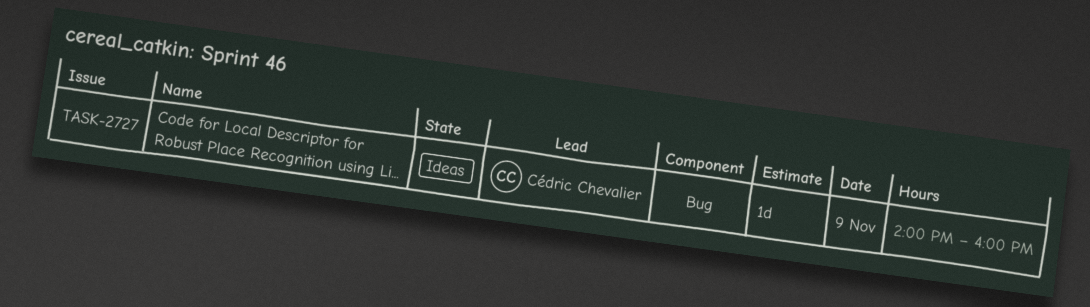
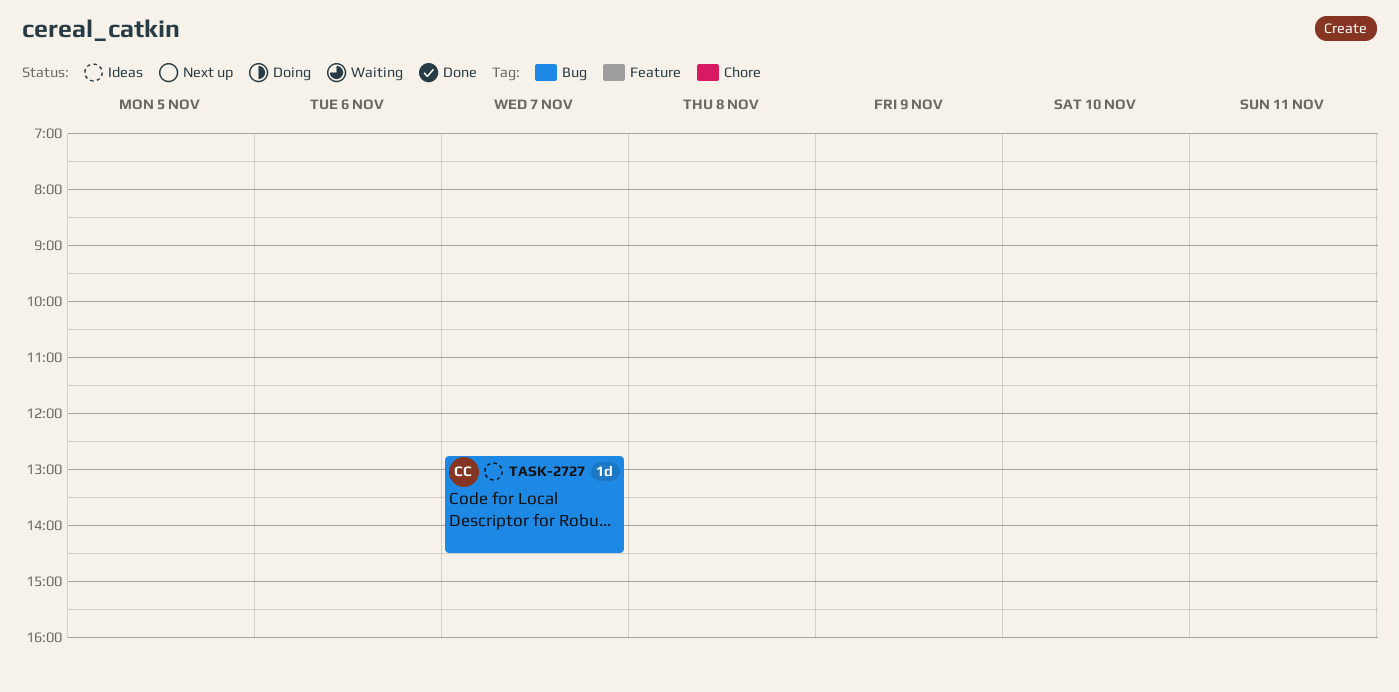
TASK-2727, day: Nov 9 -> Nov 7
TASK-2727, begins: 14:00 -> 12:45
TASK-2727, ends: 16:00 -> 14:30

